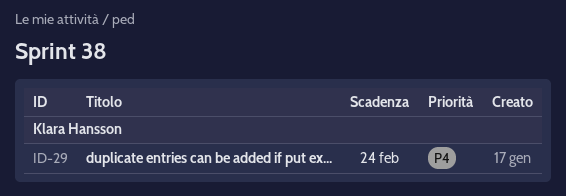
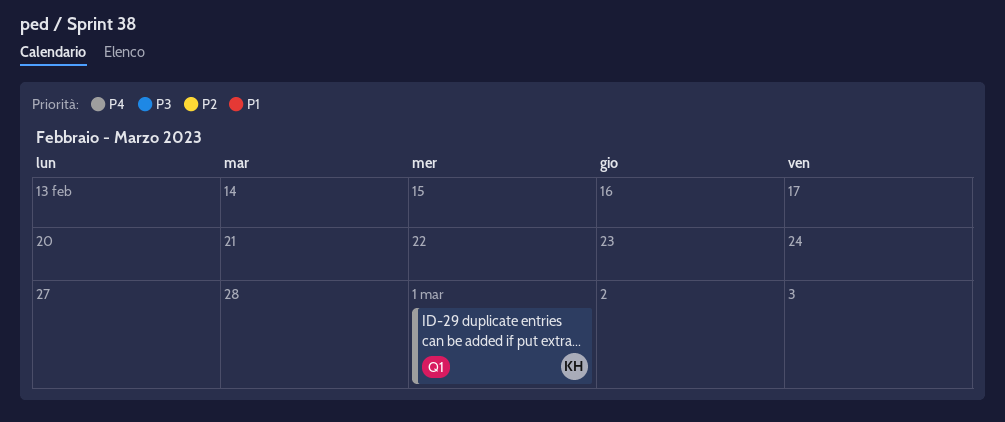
ID-29, due: Feb 24 -> Mar 1

